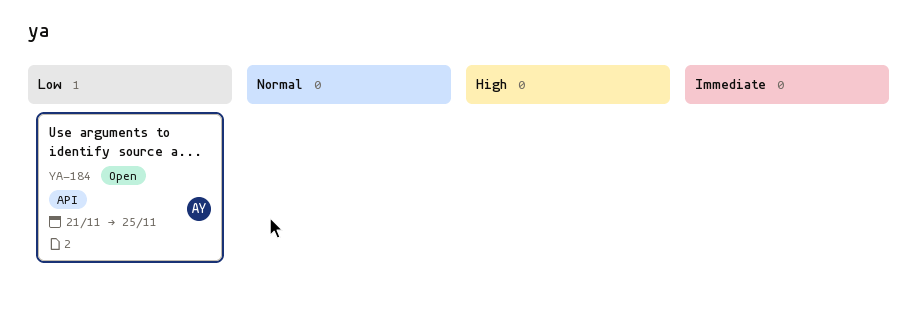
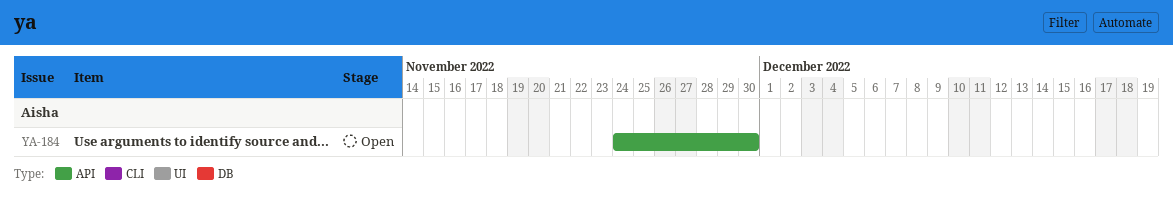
YA-184, start: Nov 21 -> Nov 24
YA-184, due: Nov 25 -> Nov 30

